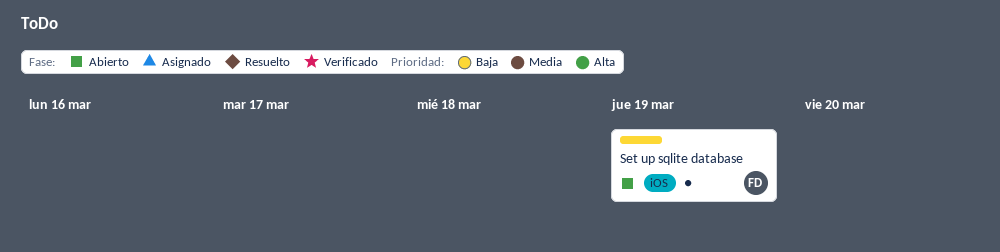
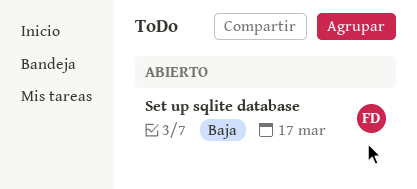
Set up sqlite database, due: Mar 19 -> Mar 17

